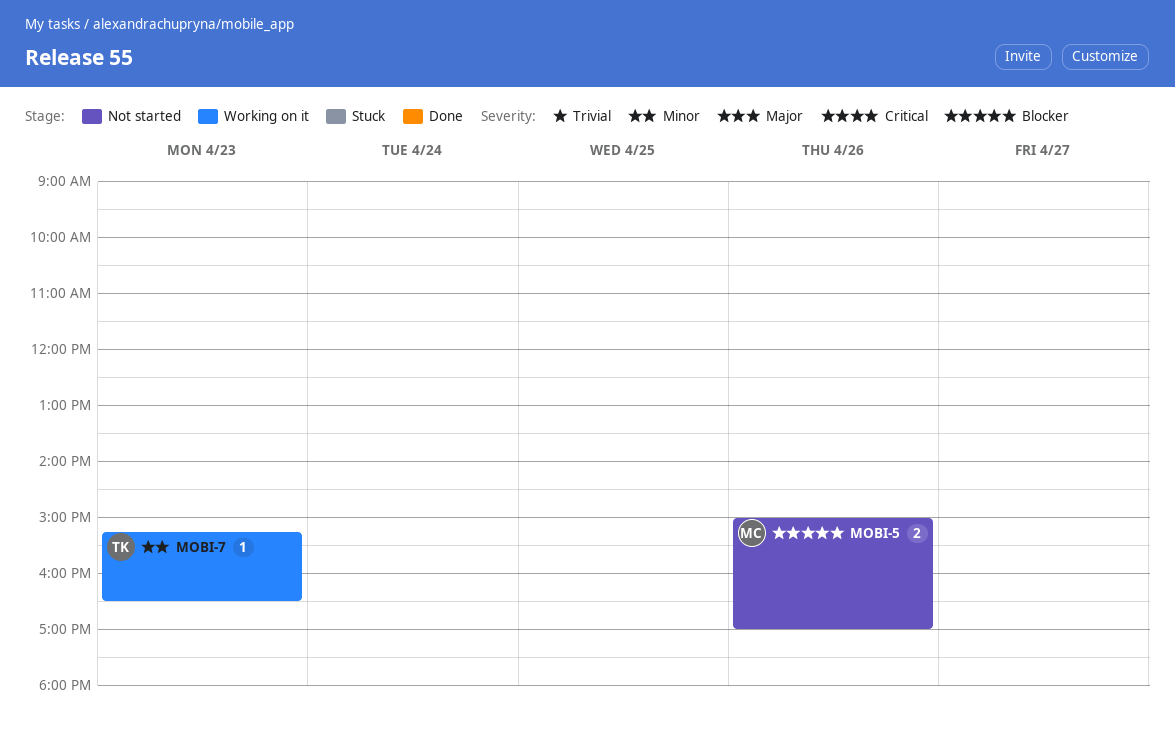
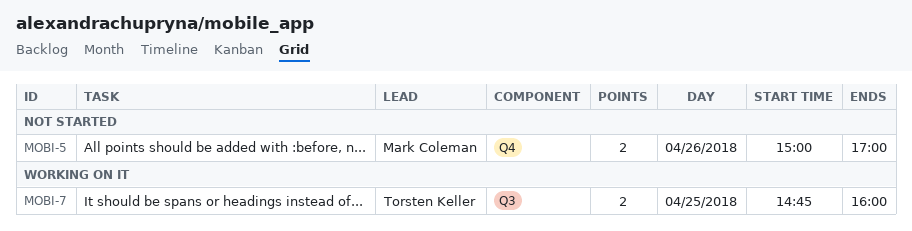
MOBI-7, estimate: 1 -> 2
MOBI-7, day: Apr 23 -> Apr 25
MOBI-7, begins: 15:15 -> 14:45
MOBI-7, ends: 16:30 -> 16:00

